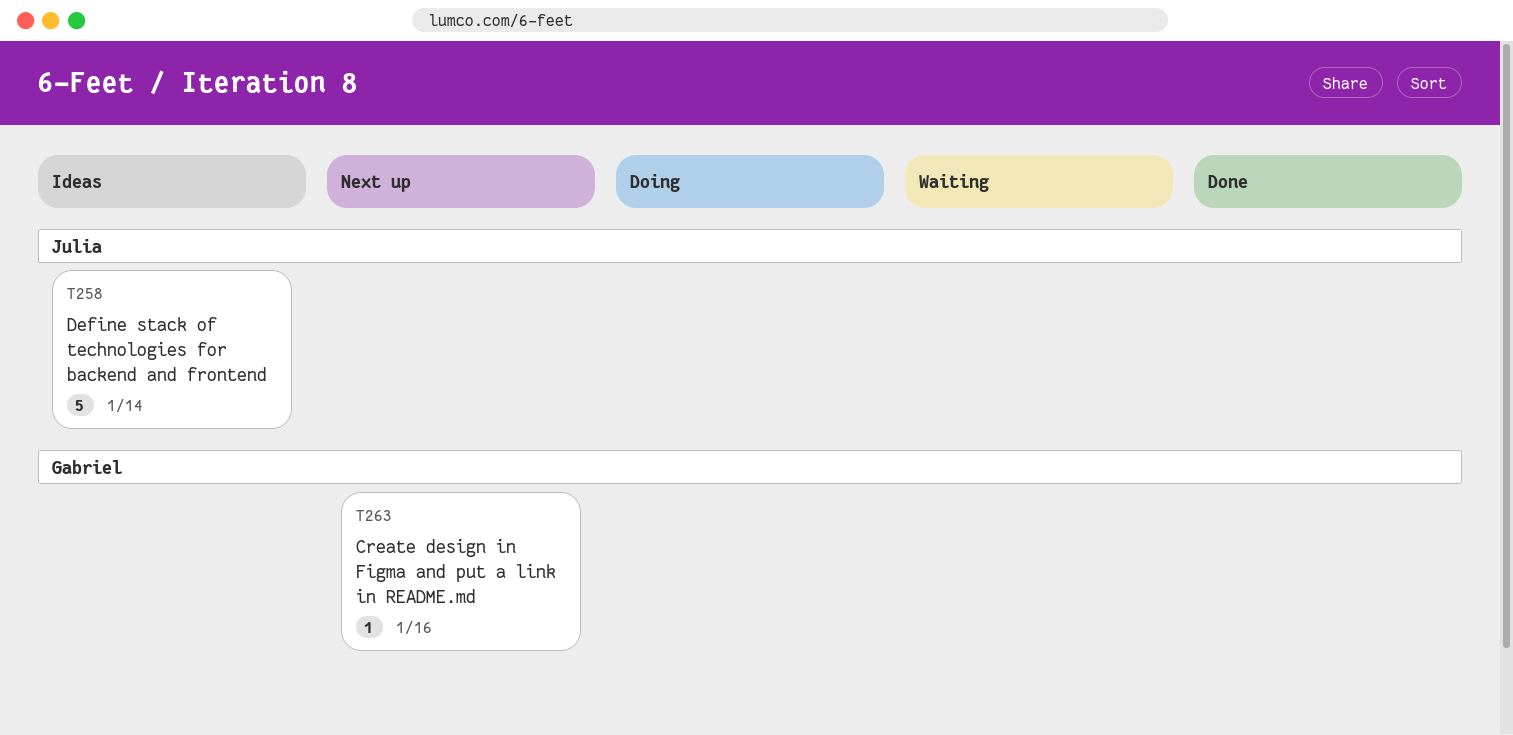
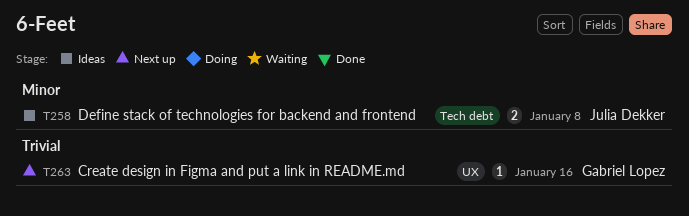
T258, estimate: 5 -> 2
T258, due: Jan 14 -> Jan 8

